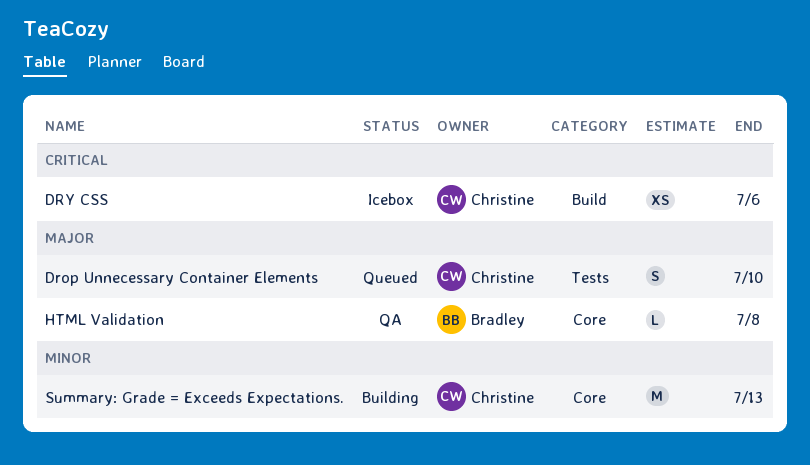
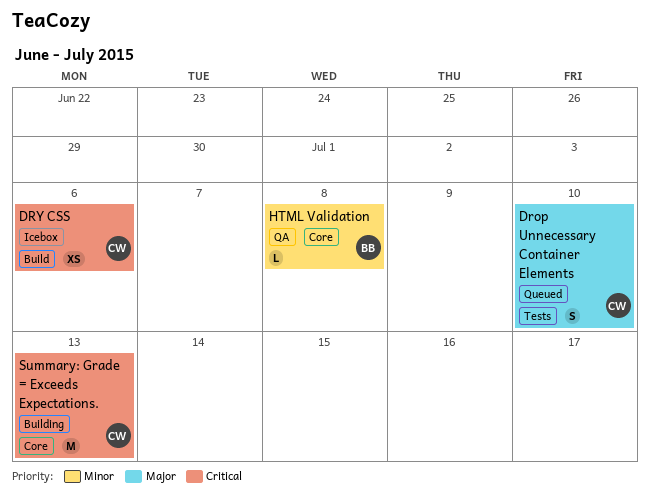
HTML Validation, priority: Major -> Minor
Summary: Grade = Exceeds Expectations., priority: Minor -> Critical

